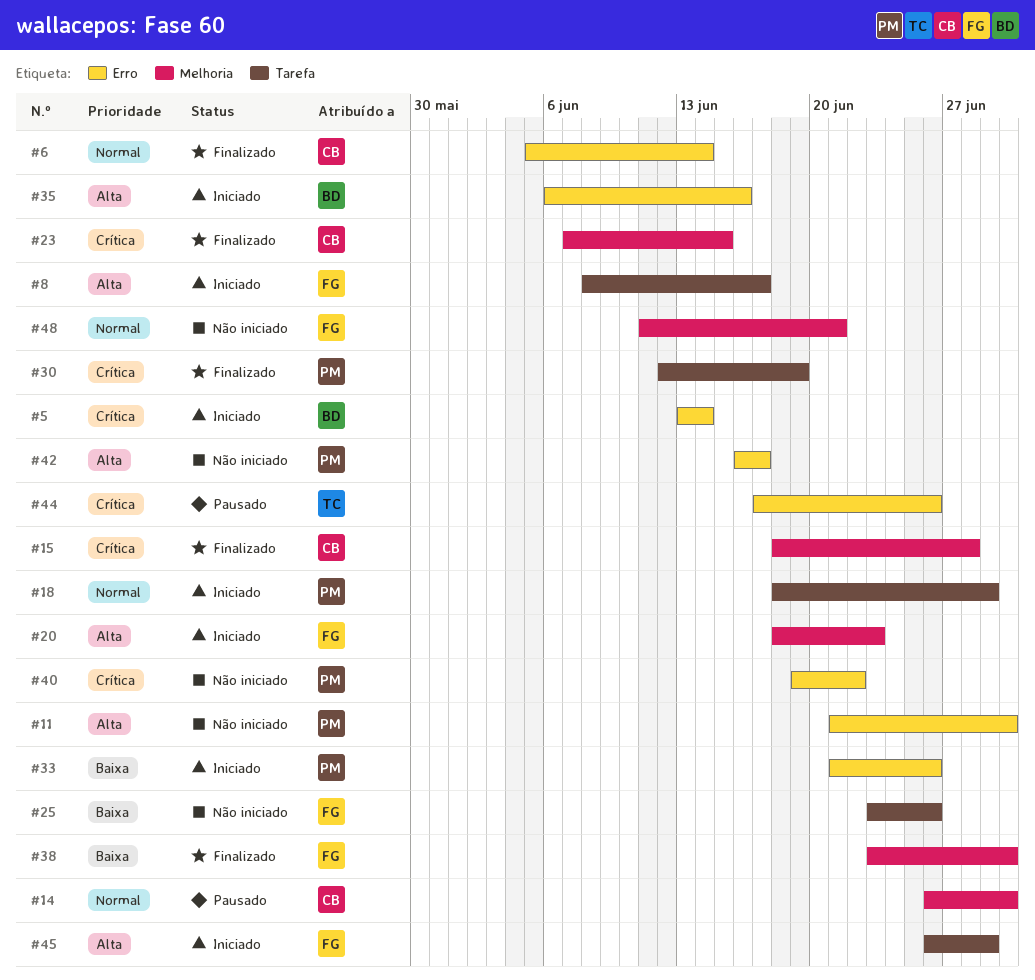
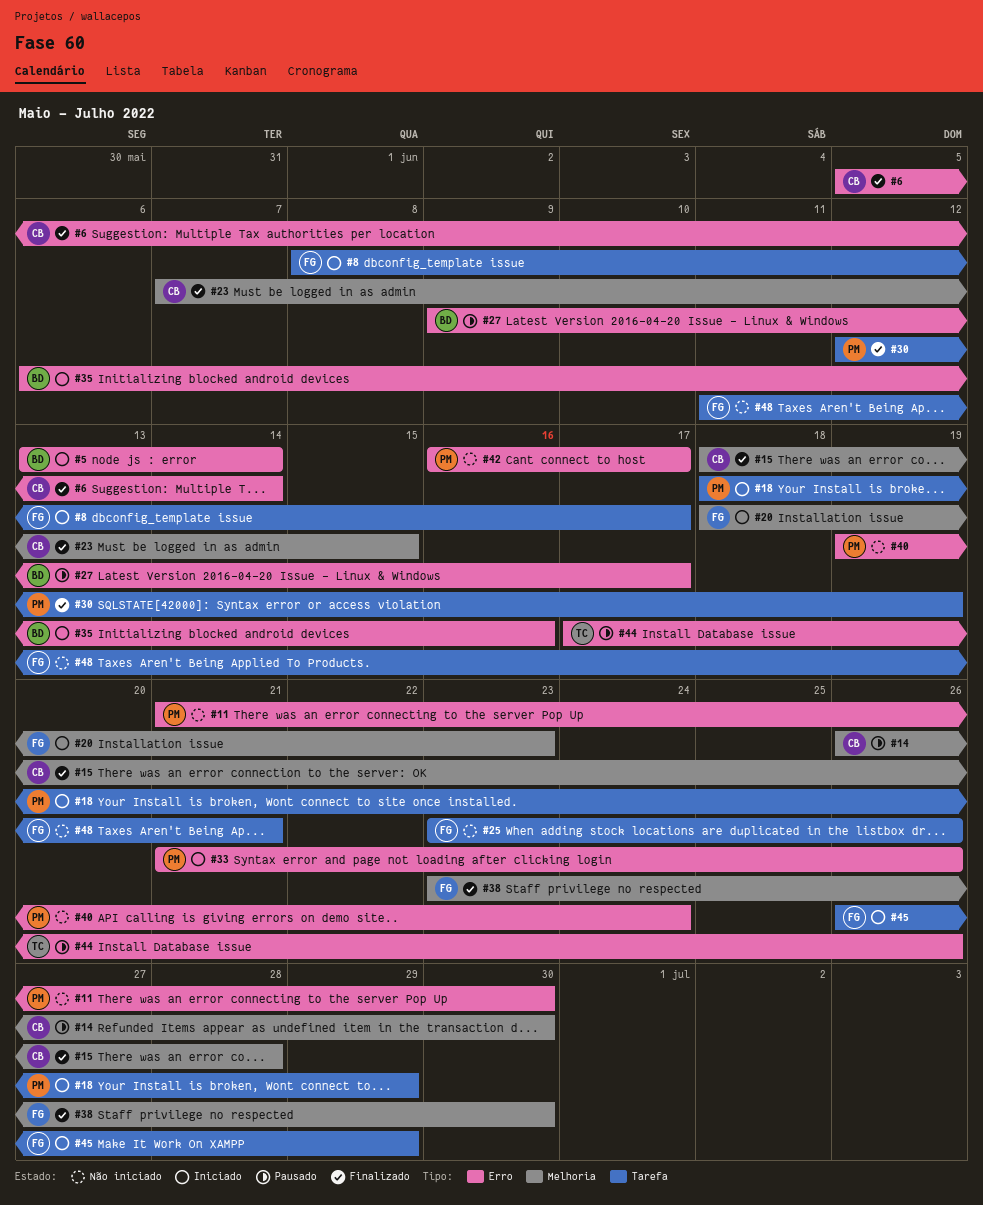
#27: none -> present
#40, due: Jun 22 -> Jun 24
#48, label: Melhoria -> Tarefa

